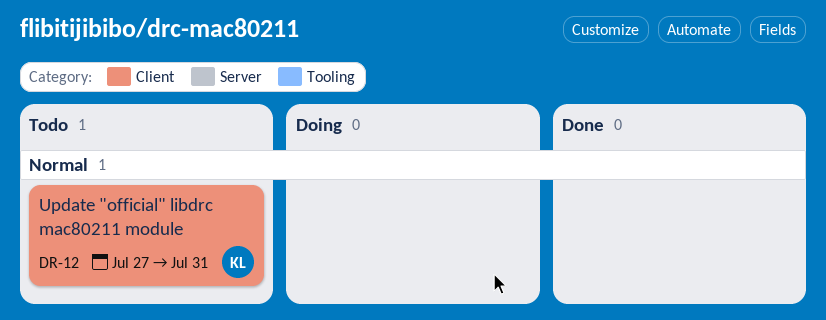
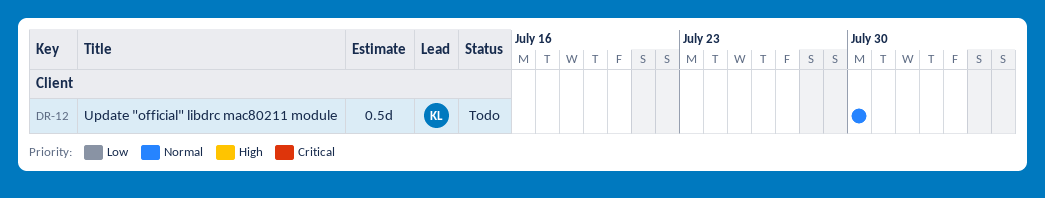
DR-12, start: Jul 27 -> Jul 30
DR-12, due: Jul 31 -> Jul 30

